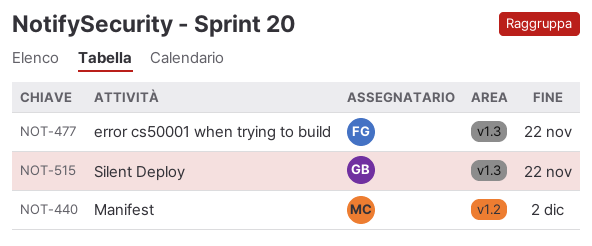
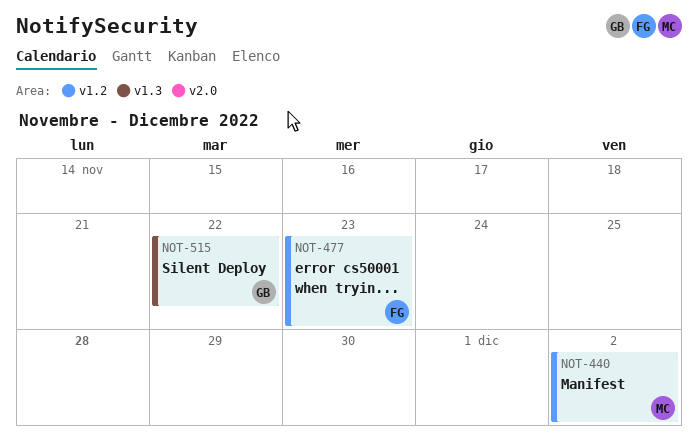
NOT-477, label: v1.3 -> v1.2
NOT-477, due: Nov 22 -> Nov 23

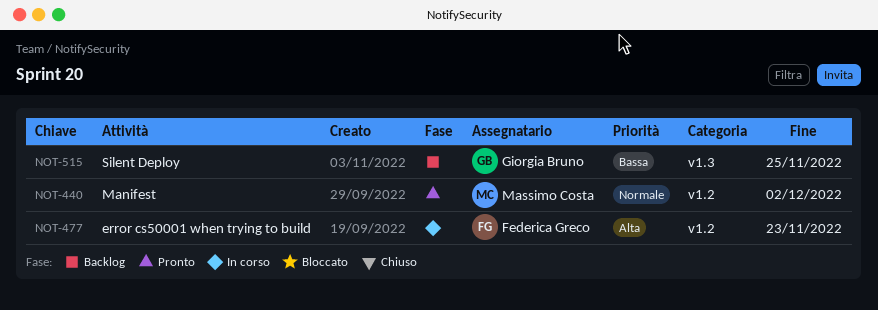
NOT-515, due: Nov 22 -> Nov 25

